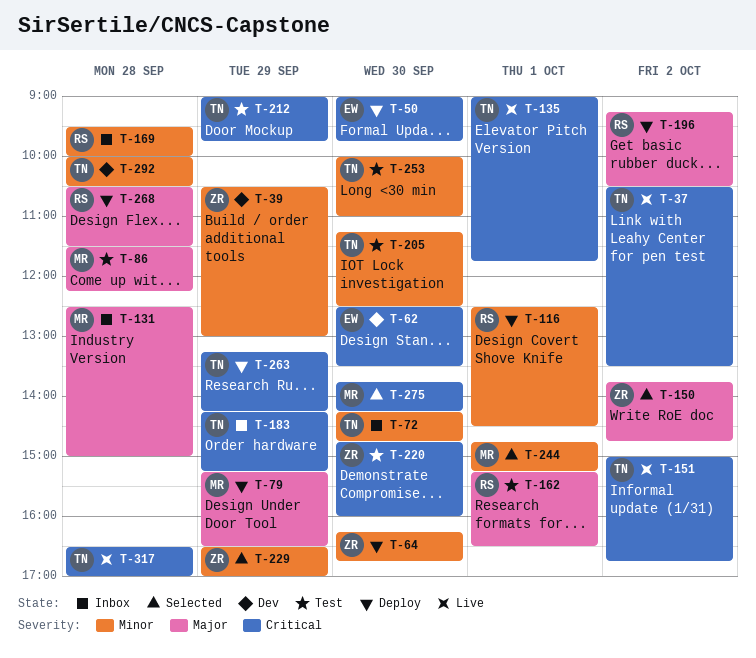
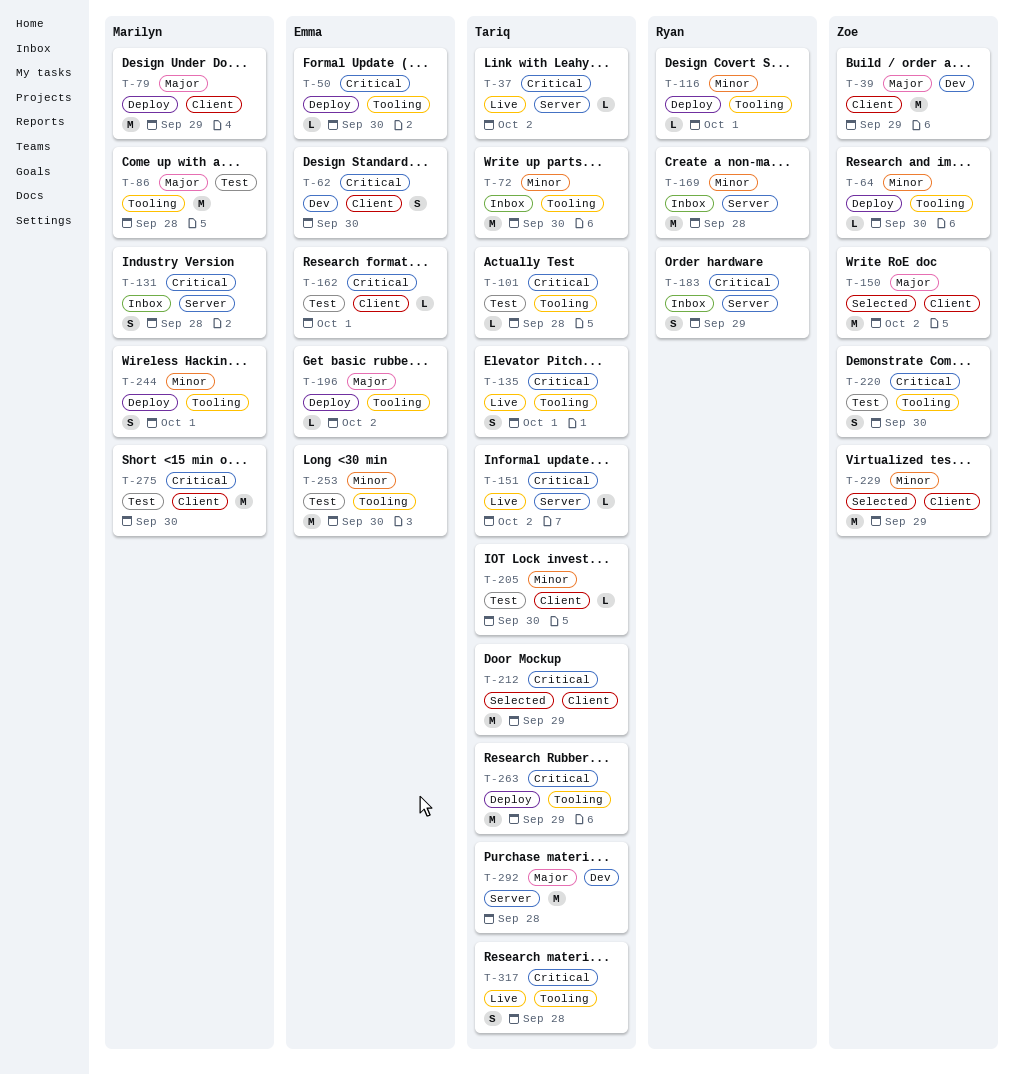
T-39, priority: Minor -> Major
T-101: none -> present
T-131, priority: Major -> Critical
T-162, owner: Ryan -> Emma
T-162, priority: Major -> Critical
T-183, owner: Tariq -> Ryan
T-196, owner: Ryan -> Emma
T-212, status: Test -> Selected
T-244, status: Selected -> Deploy
T-253, owner: Tariq -> Emma
T-268: present -> none
T-275, status: Selected -> Test
T-292, priority: Minor -> Major

